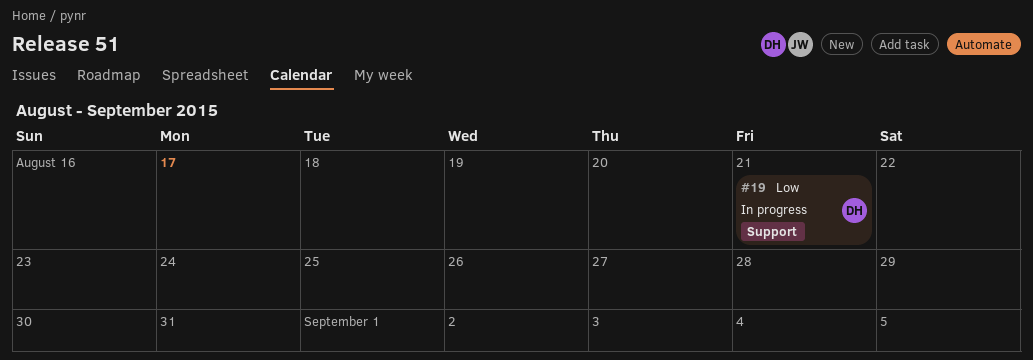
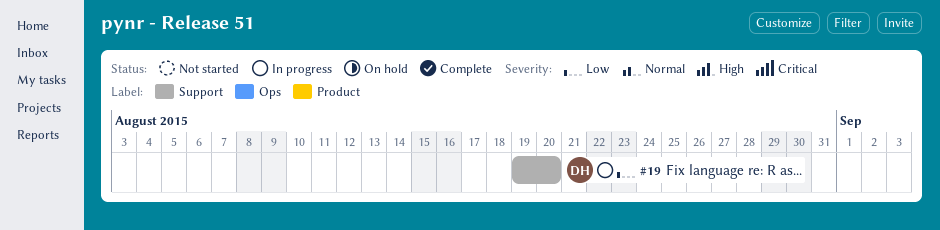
#19, due: Aug 21 -> Aug 20

